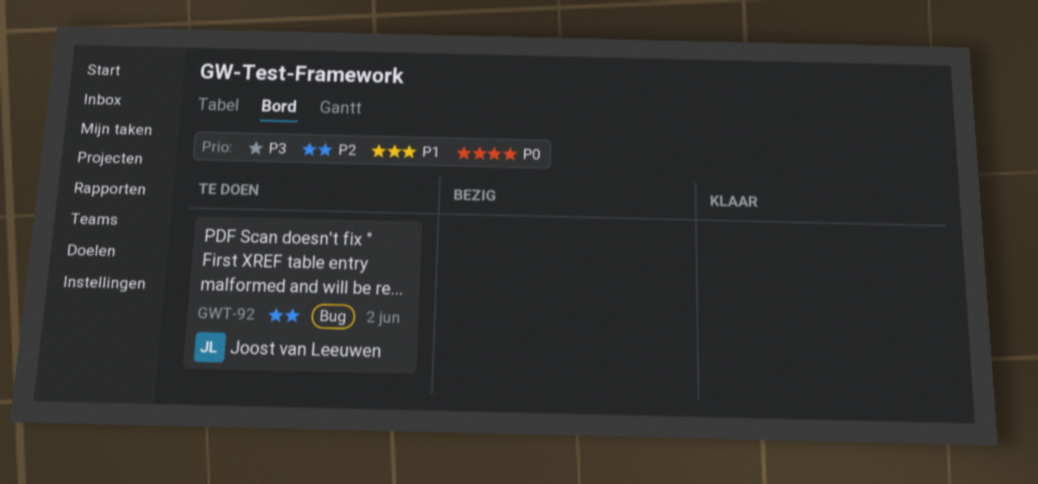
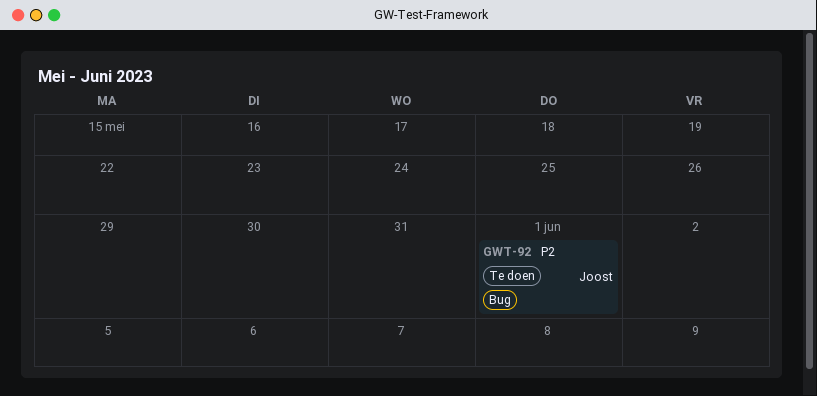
GWT-92, due: Jun 2 -> Jun 1

